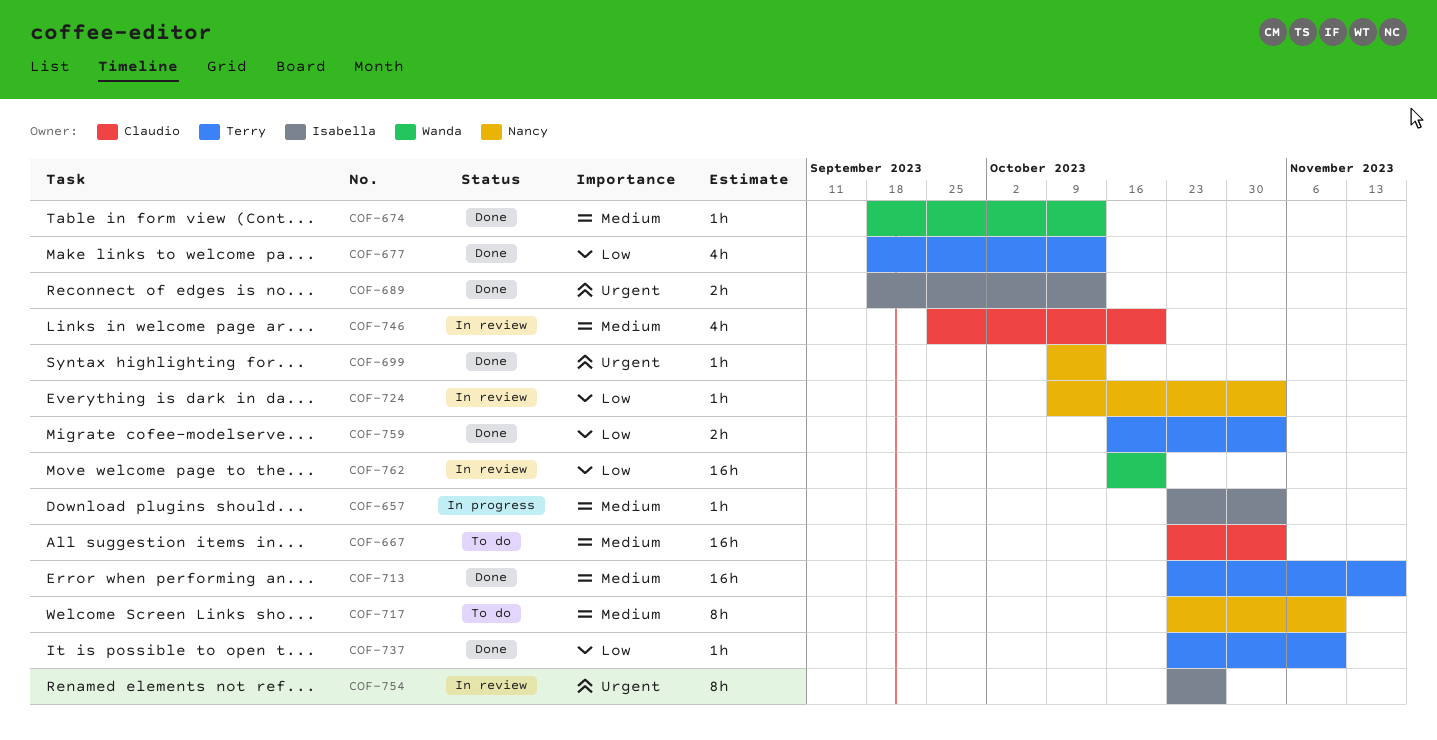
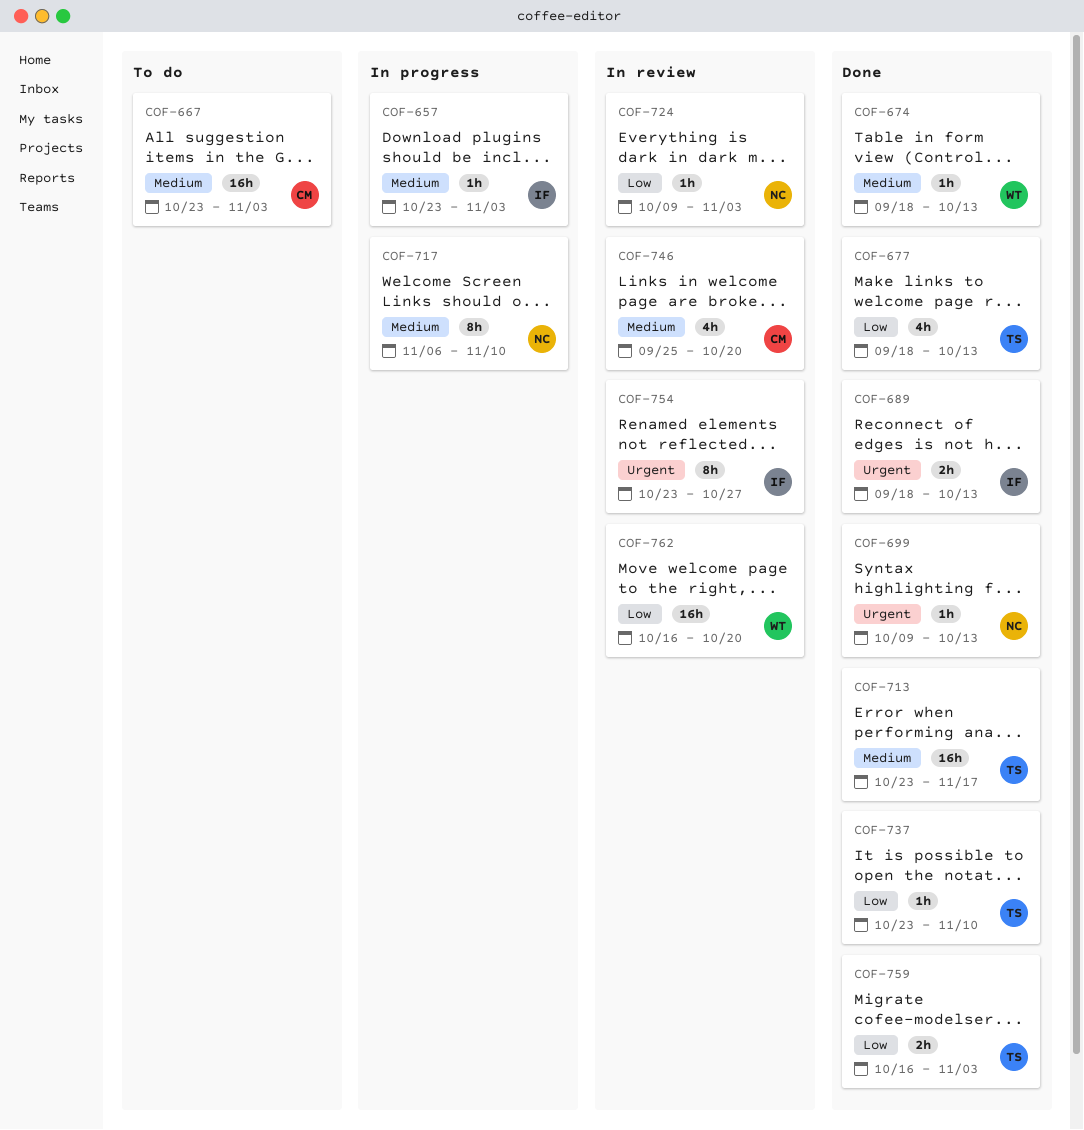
COF-717, status: To do -> In progress
COF-717, start: Oct 23 -> Nov 6

